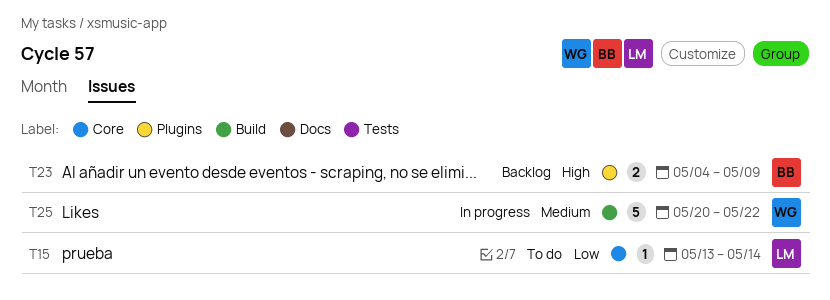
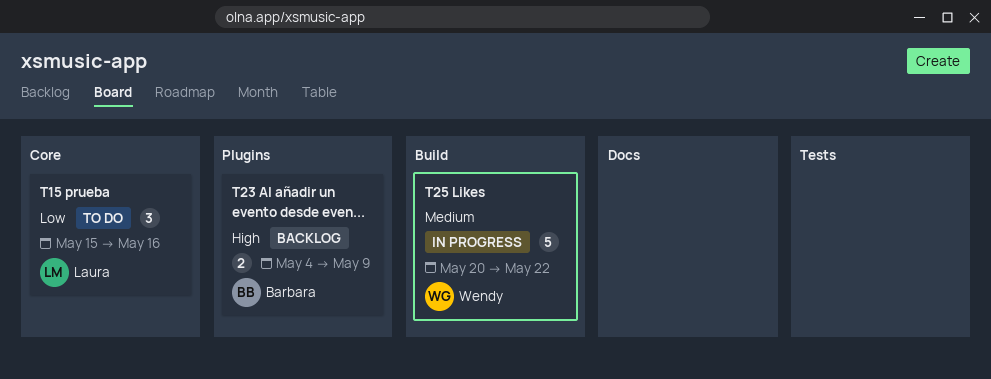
T15, estimate: 1 -> 3
T15, start: May 13 -> May 15
T15, due: May 14 -> May 16

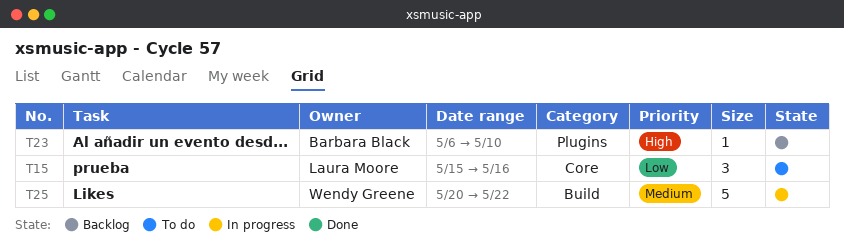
T23, estimate: 2 -> 1
T23, start: May 4 -> May 6
T23, due: May 9 -> May 10

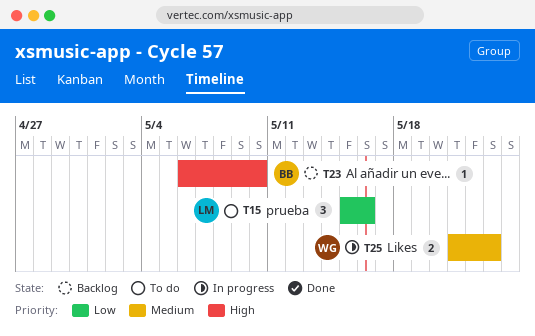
T25, estimate: 5 -> 2
T25, start: May 20 -> May 21
T25, due: May 22 -> May 23

